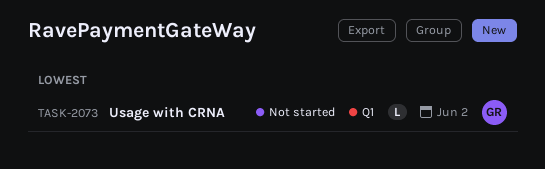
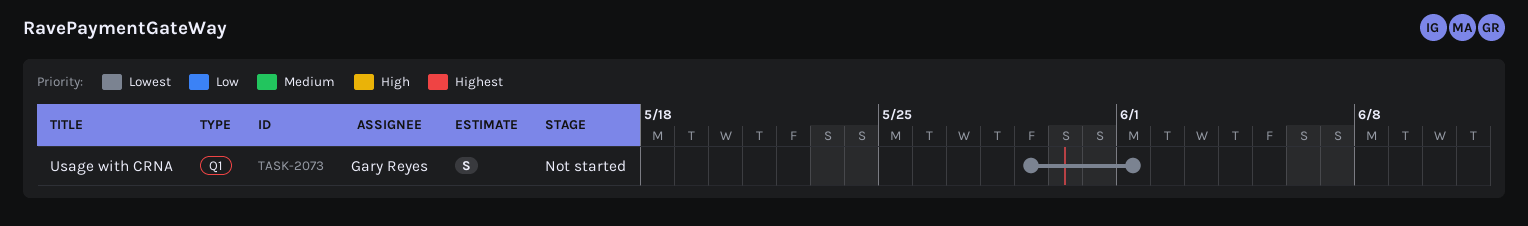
TASK-2073, estimate: L -> S
TASK-2073, due: Jun 2 -> Jun 1

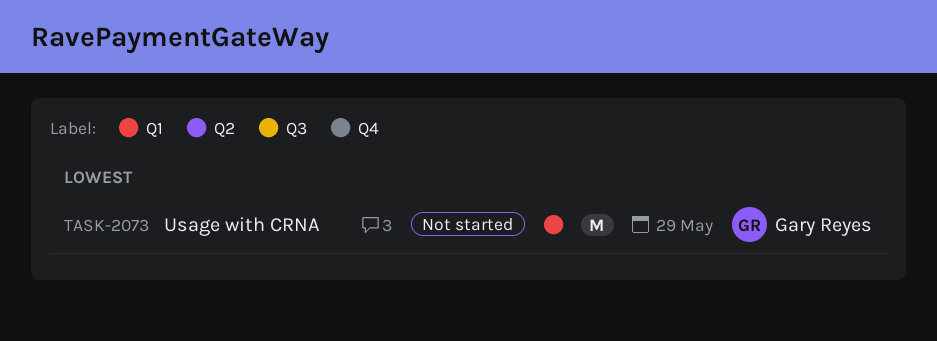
TASK-2073, estimate: S -> M
TASK-2073, due: Jun 1 -> May 29

